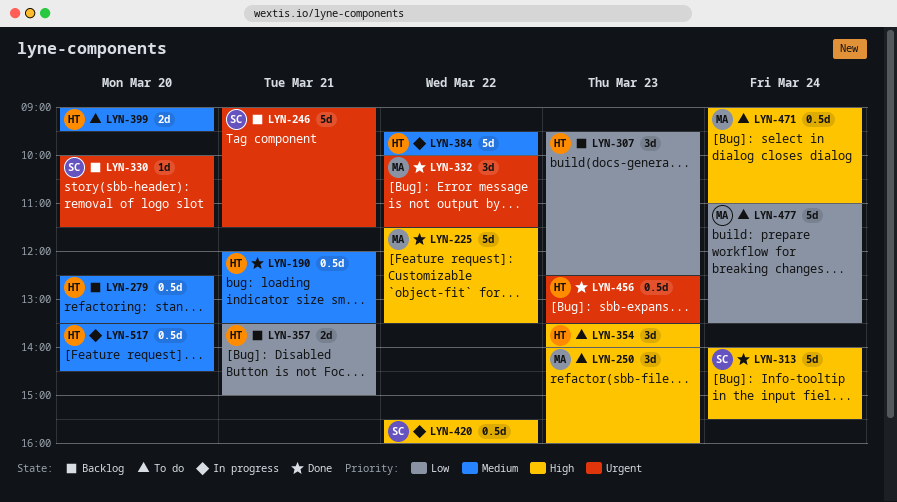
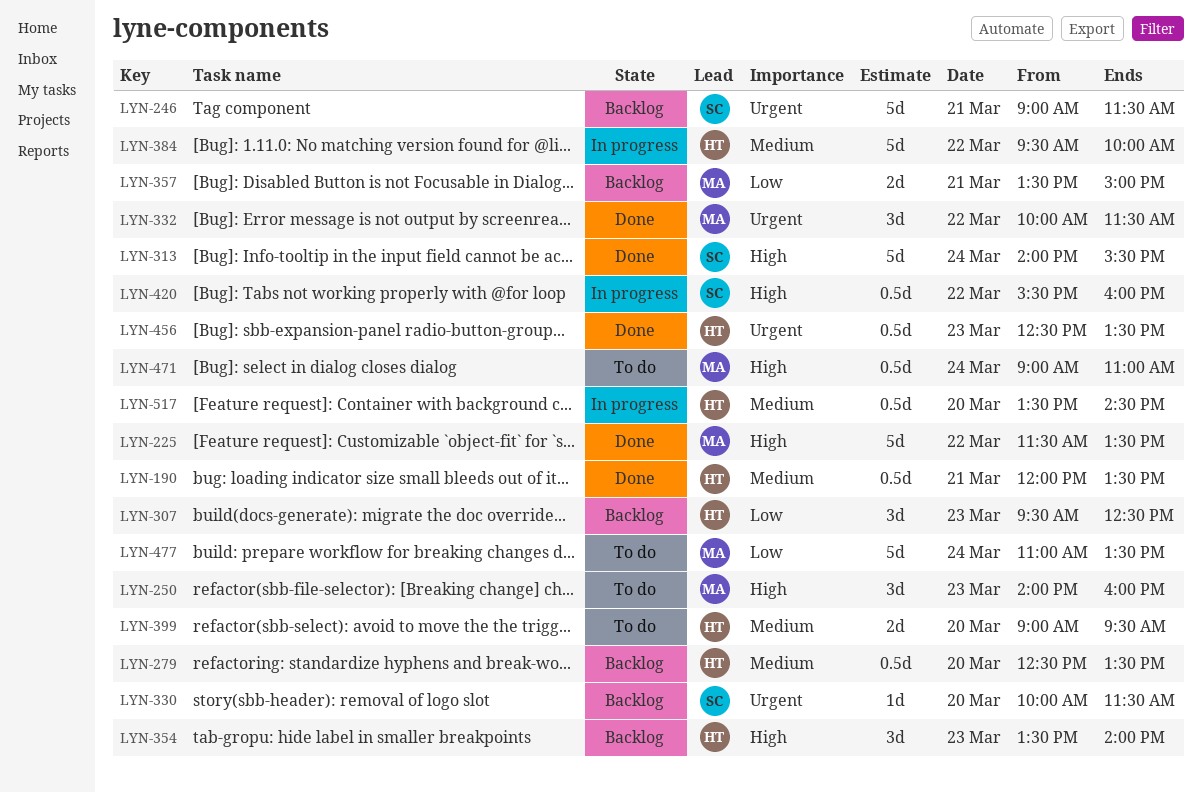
LYN-354, status: To do -> Backlog
LYN-357, owner: HT -> MA

